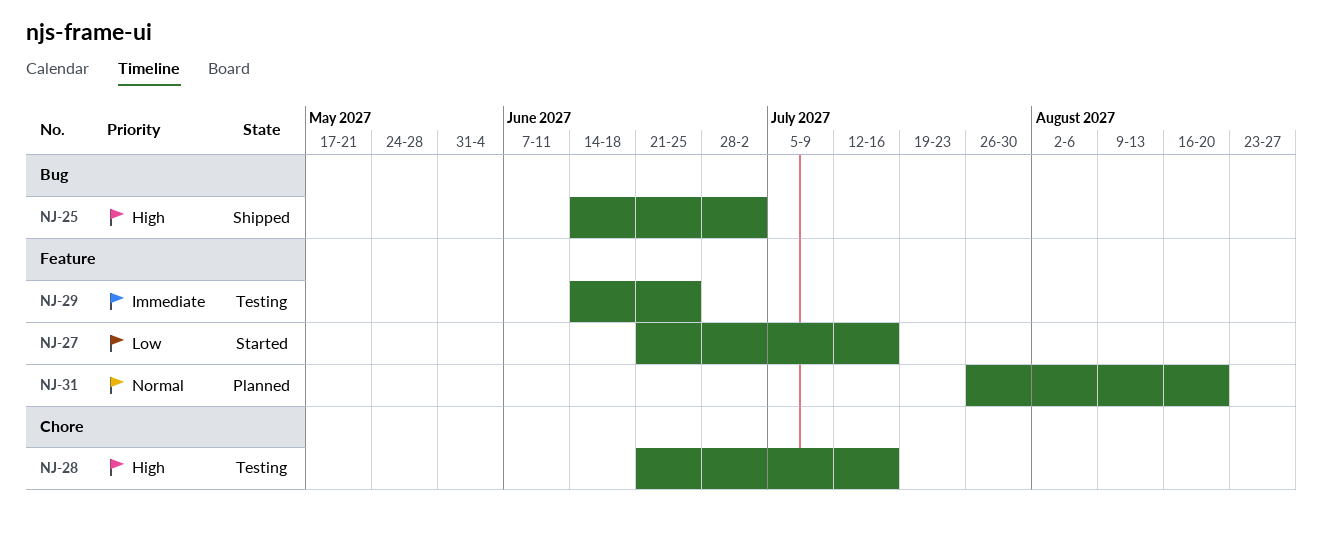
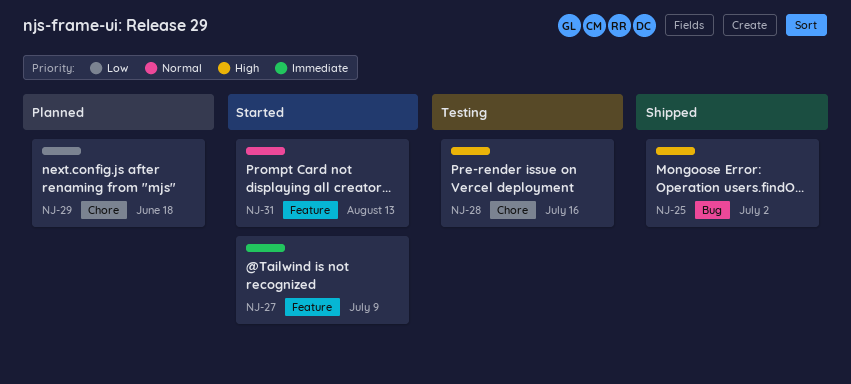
NJ-27, priority: Low -> Immediate
NJ-27, due: Jul 16 -> Jul 9
NJ-29, status: Testing -> Planned
NJ-29, priority: Immediate -> Low
NJ-29, label: Feature -> Chore
NJ-29, due: Jun 25 -> Jun 18
NJ-31, status: Planned -> Started
NJ-31, due: Aug 20 -> Aug 13

